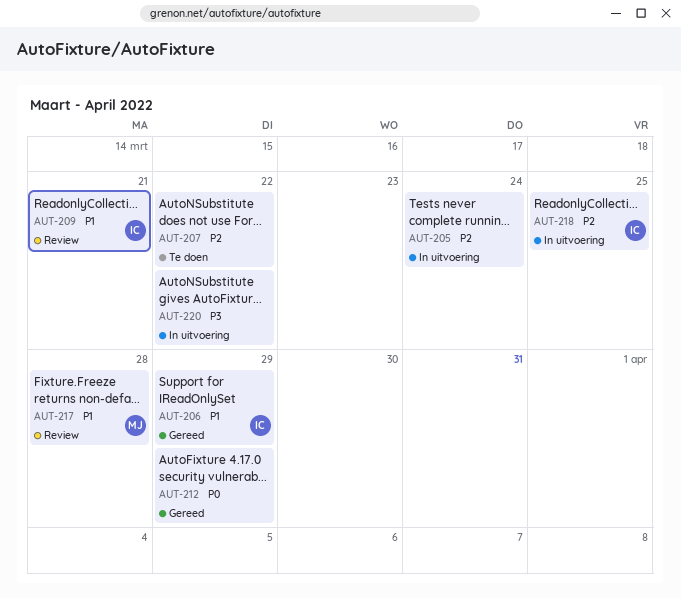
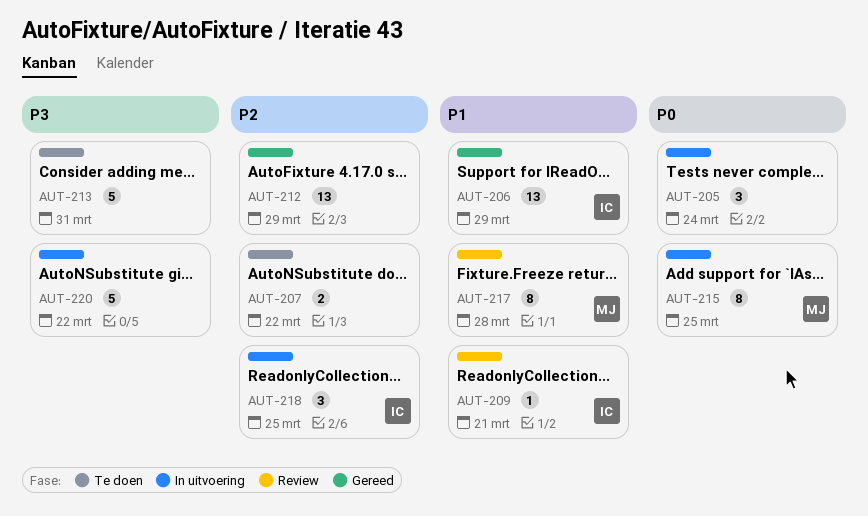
AUT-205, priority: P2 -> P0
AUT-212, priority: P0 -> P2
AUT-213: none -> present
AUT-215: none -> present

